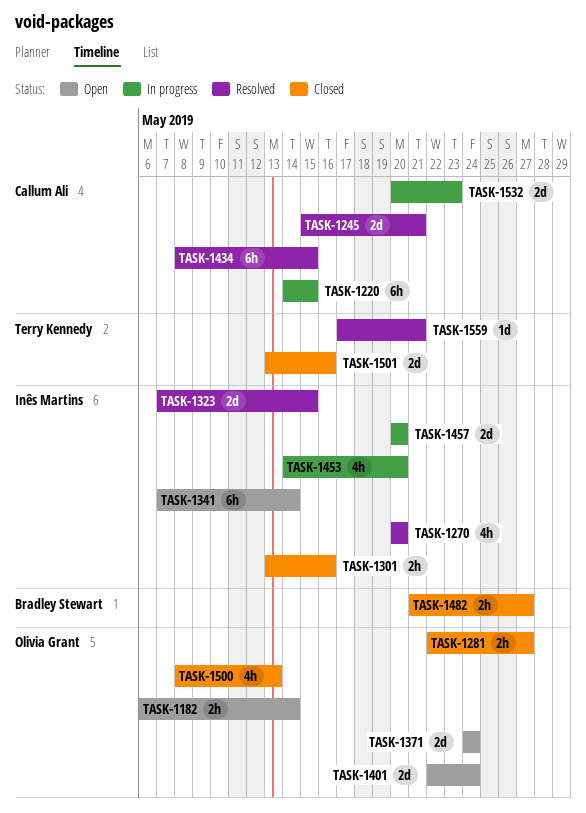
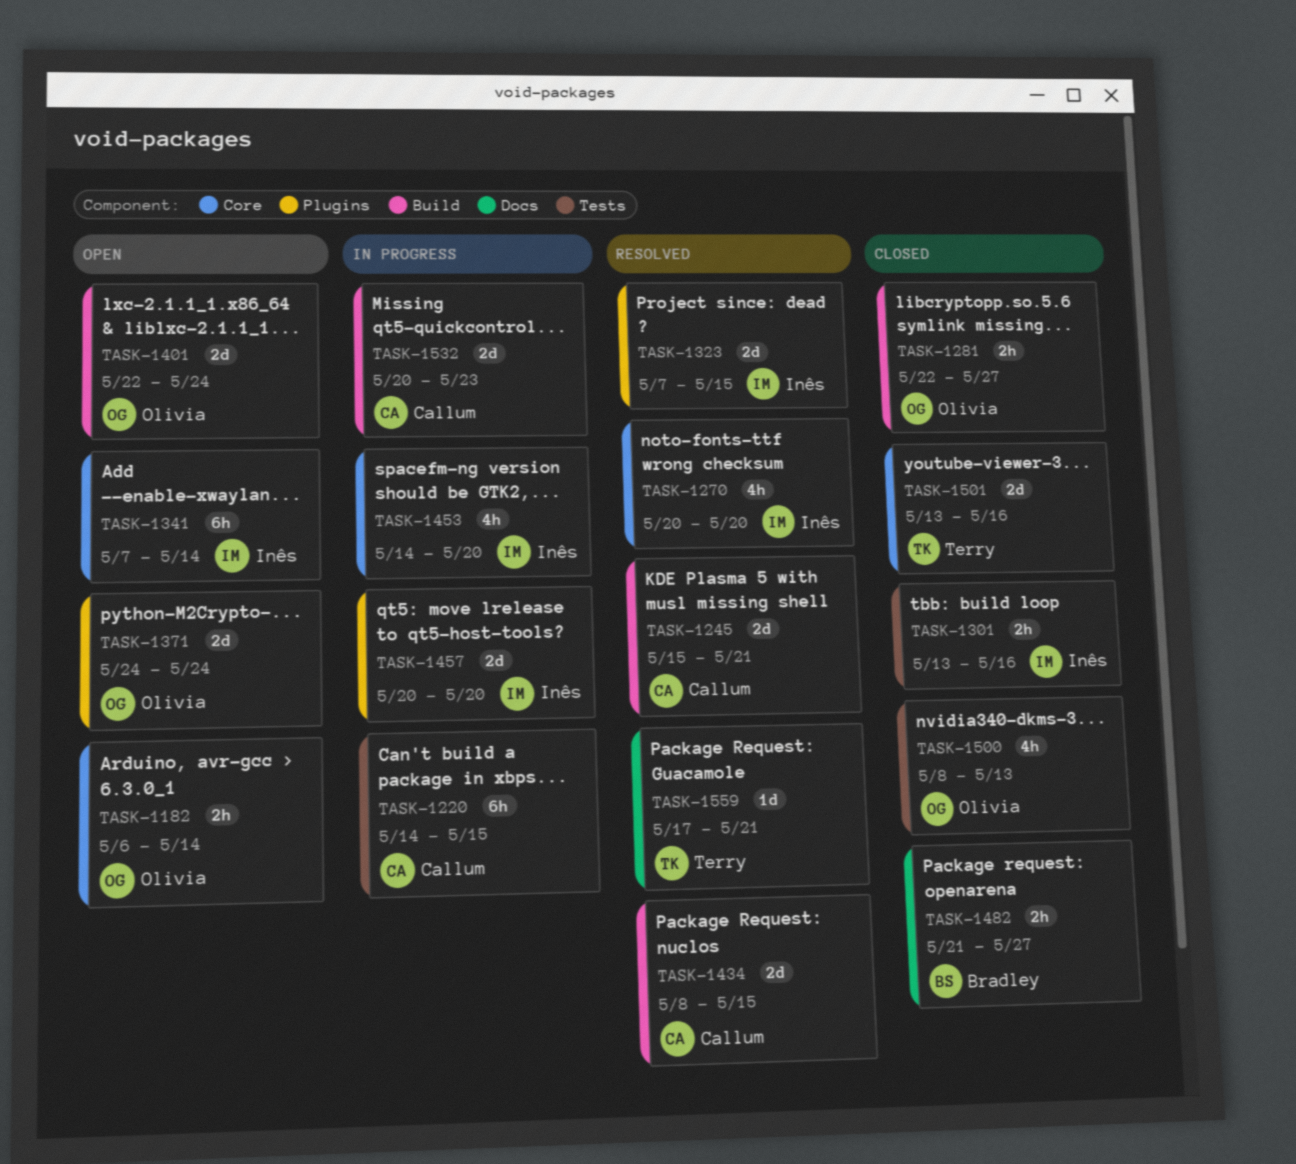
TASK-1434, estimate: 6h -> 2d

